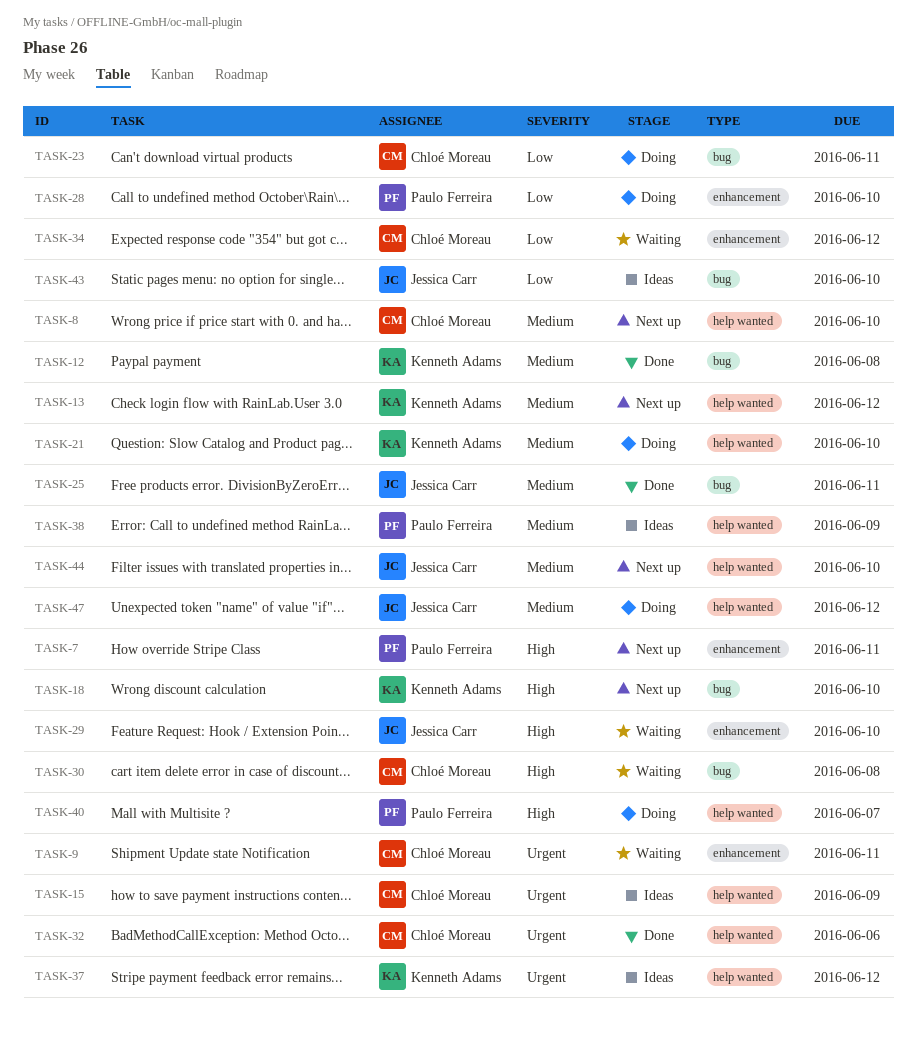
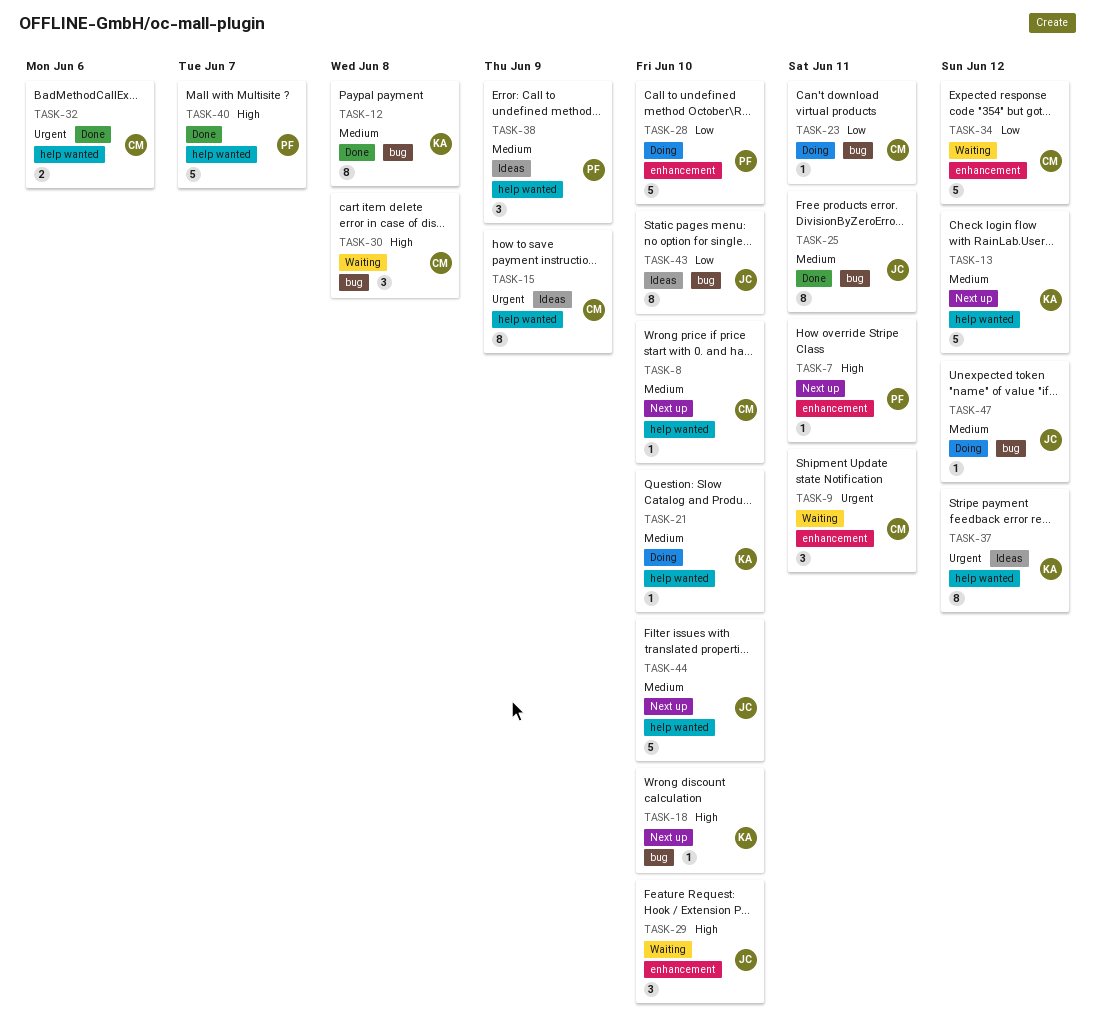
TASK-40, status: Doing -> Done
TASK-47, label: help wanted -> bug

